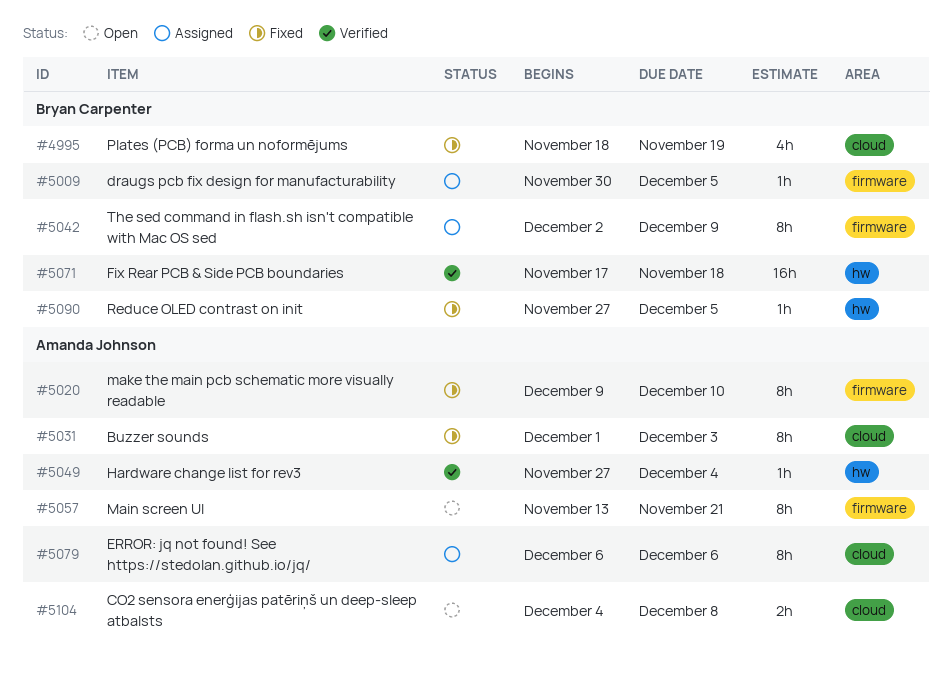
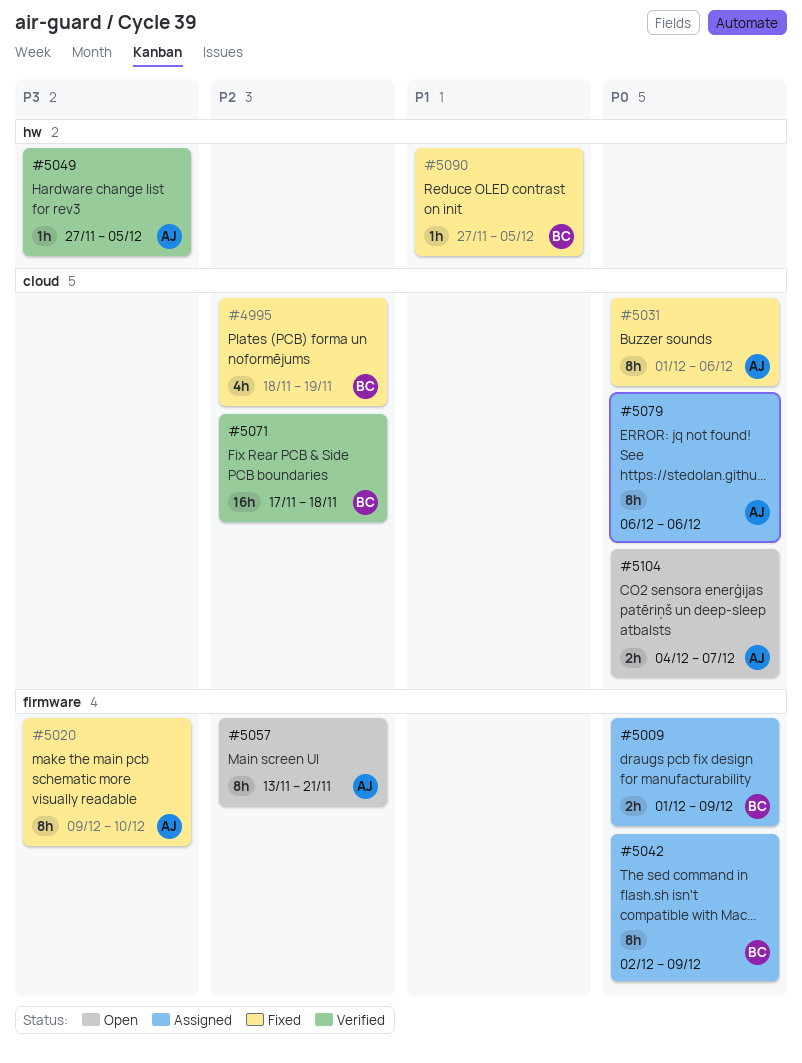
#5009, estimate: 1h -> 2h
#5009, start: Nov 30 -> Dec 1
#5009, due: Dec 5 -> Dec 9
#5031, due: Dec 3 -> Dec 6
#5049, due: Dec 4 -> Dec 5
#5071, label: hw -> cloud
#5104, due: Dec 8 -> Dec 7

